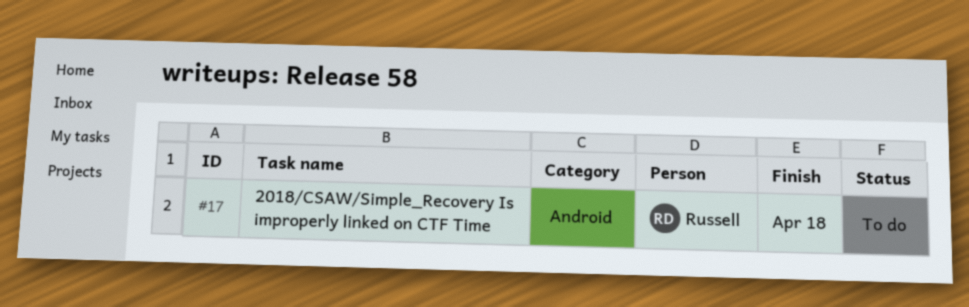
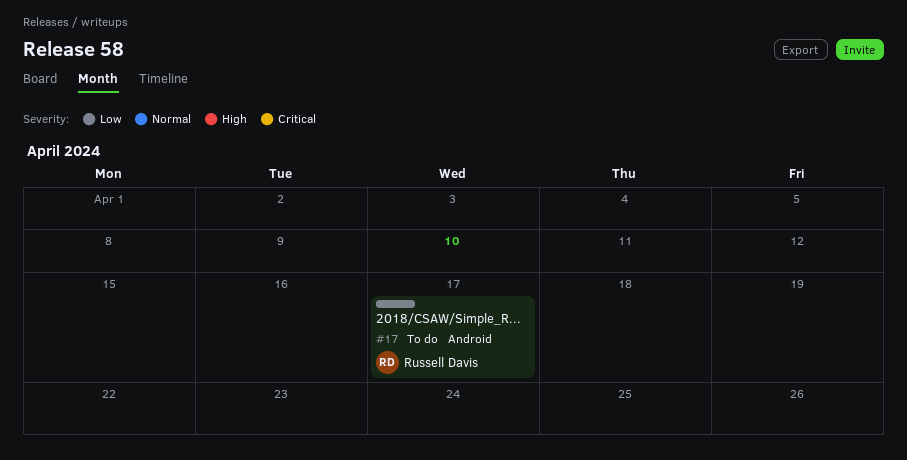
#17, due: Apr 18 -> Apr 17

